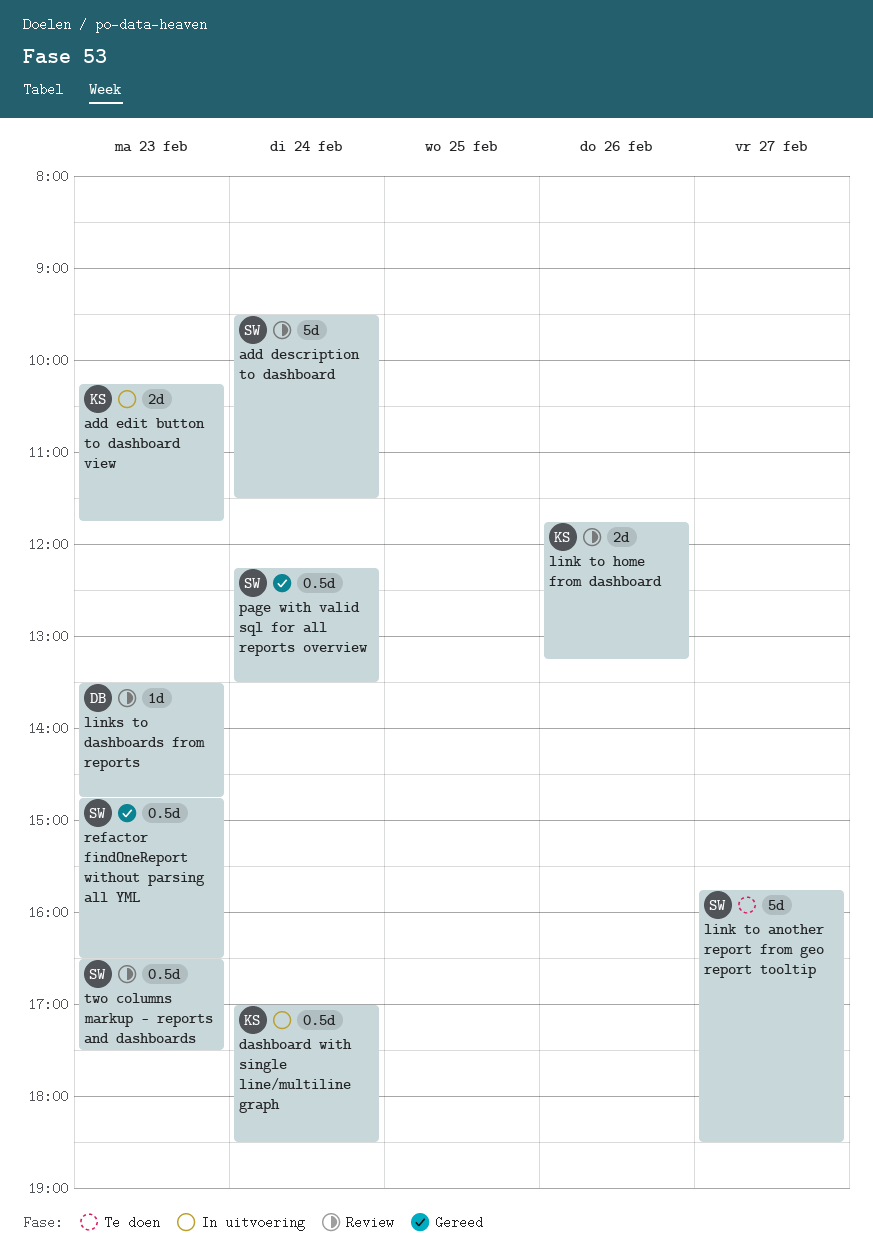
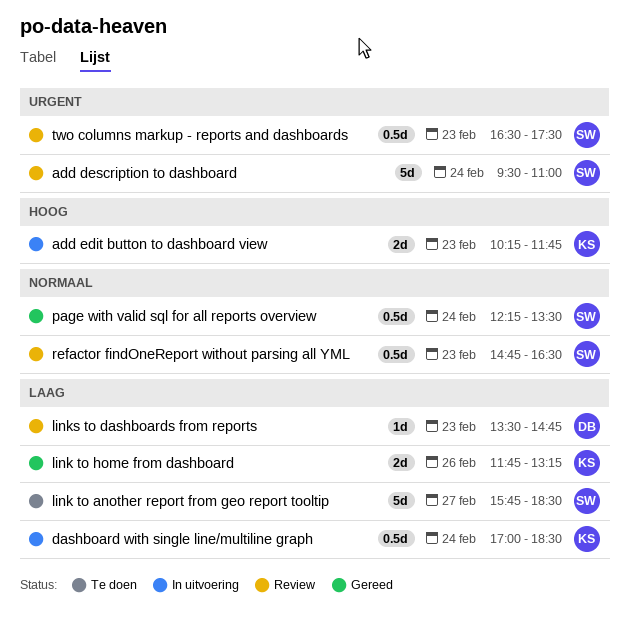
add description to dashboard, ends: 11:30 -> 11:00
link to home from dashboard, status: Review -> Gereed
refactor findOneReport without parsing all YML, status: Gereed -> Review

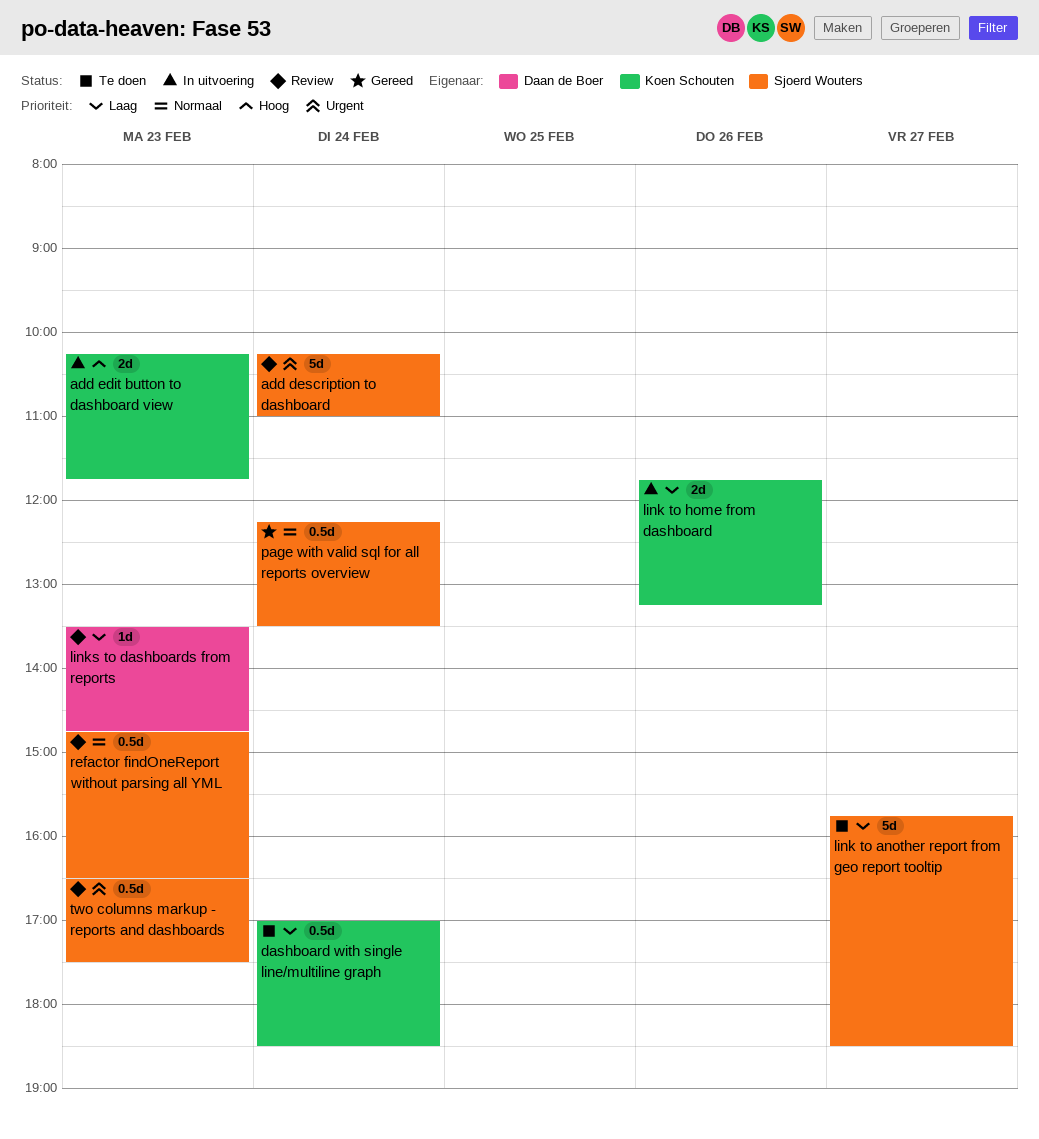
add description to dashboard, begins: 09:30 -> 10:15
dashboard with single line/multiline graph, status: In uitvoering -> Te doen
link to home from dashboard, status: Gereed -> In uitvoering

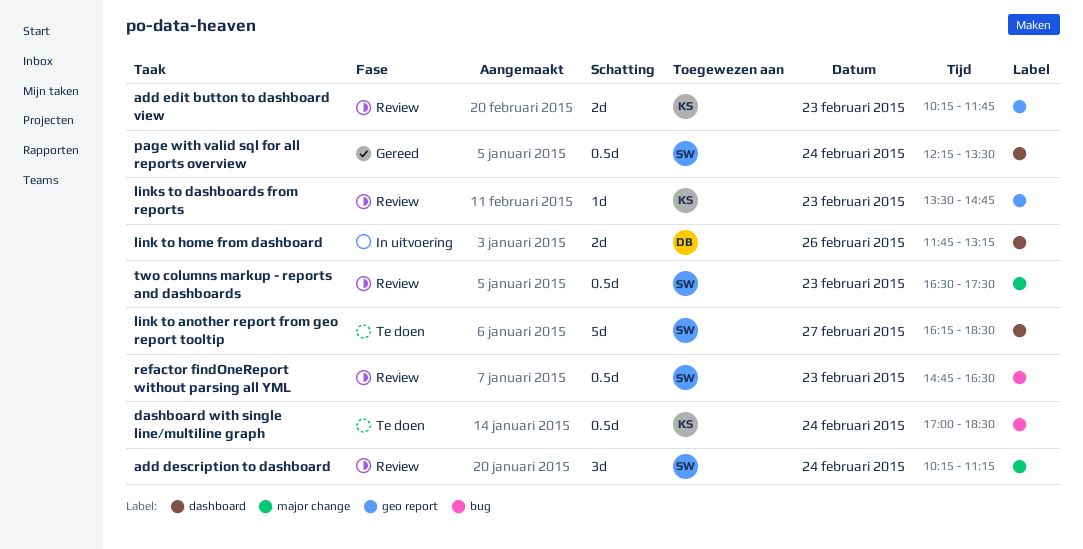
add description to dashboard, estimate: 5d -> 3d
add description to dashboard, ends: 11:00 -> 11:15
add edit button to dashboard view, status: In uitvoering -> Review
link to another report from geo report tooltip, begins: 15:45 -> 16:15
link to home from dashboard, owner: Koen Schouten -> Daan de Boer
links to dashboards from reports, owner: Daan de Boer -> Koen Schouten

